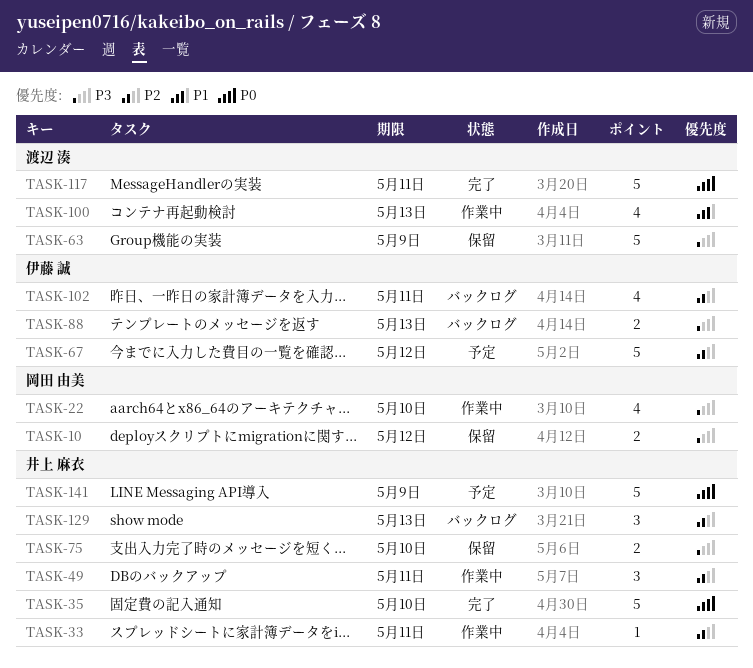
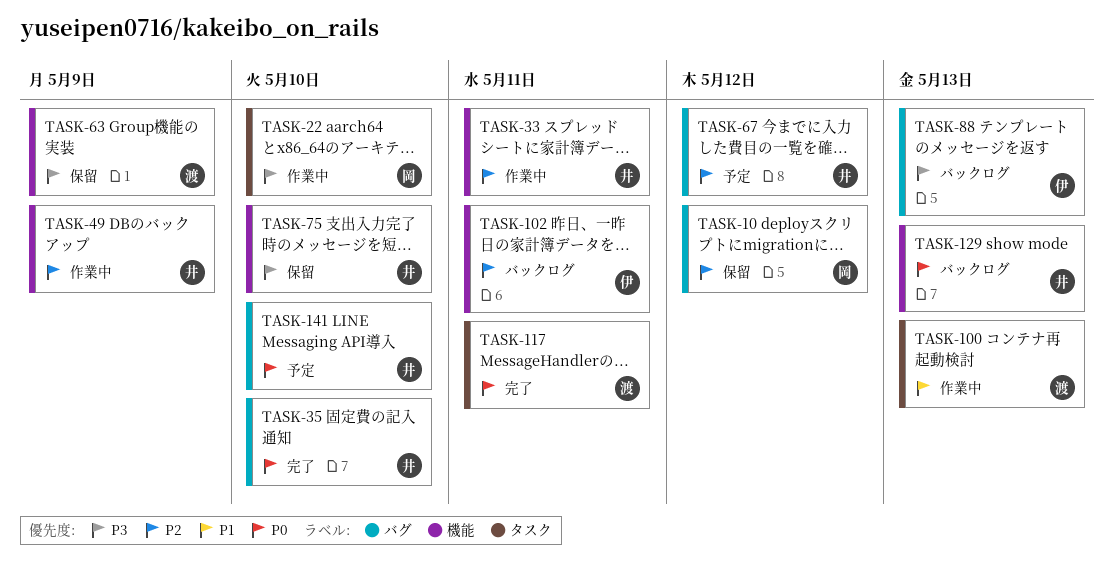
TASK-10, priority: P3 -> P2
TASK-49, due: May 11 -> May 9
TASK-67, owner: 伊藤 誠 -> 井上 麻衣
TASK-129, priority: P2 -> P0
TASK-141, due: May 9 -> May 10

